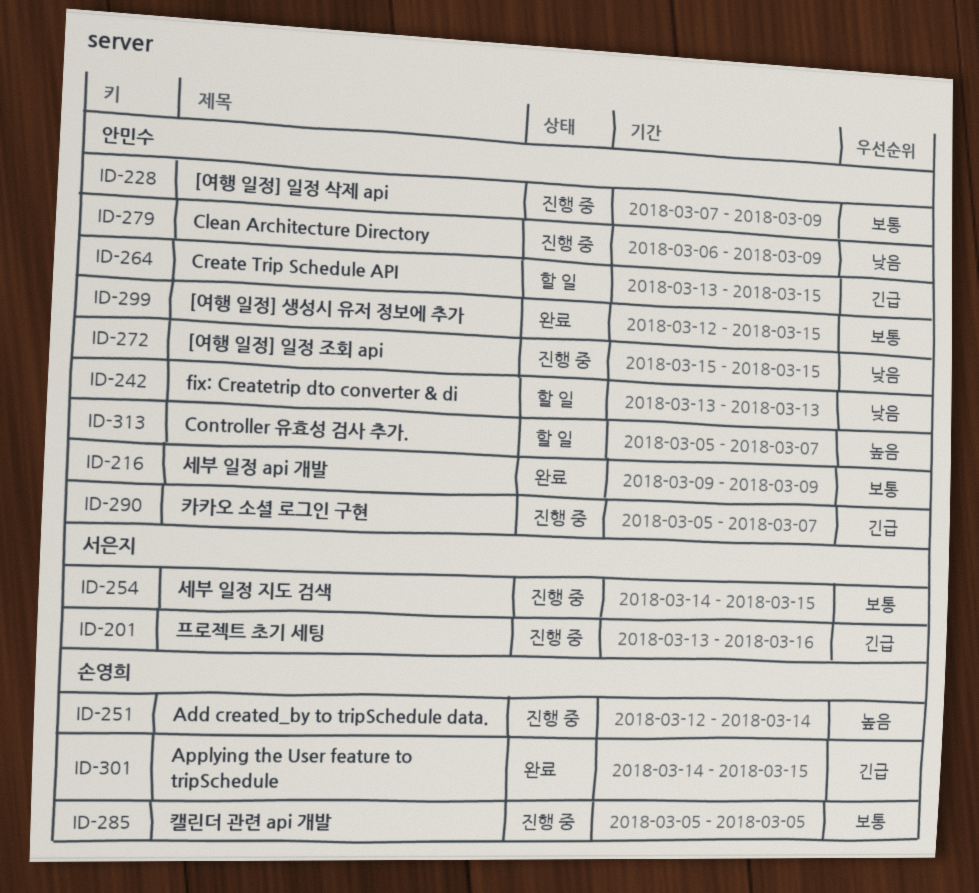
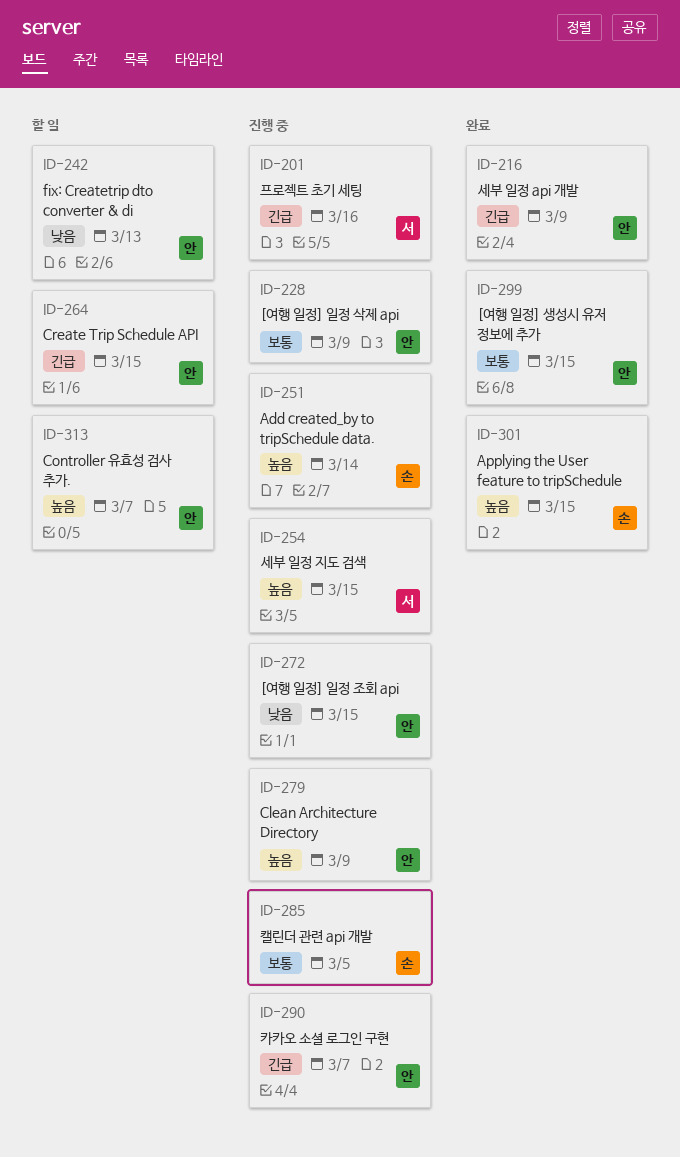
ID-216, priority: 보통 -> 긴급
ID-254, priority: 보통 -> 높음
ID-279, priority: 낮음 -> 높음
ID-301, priority: 긴급 -> 높음

